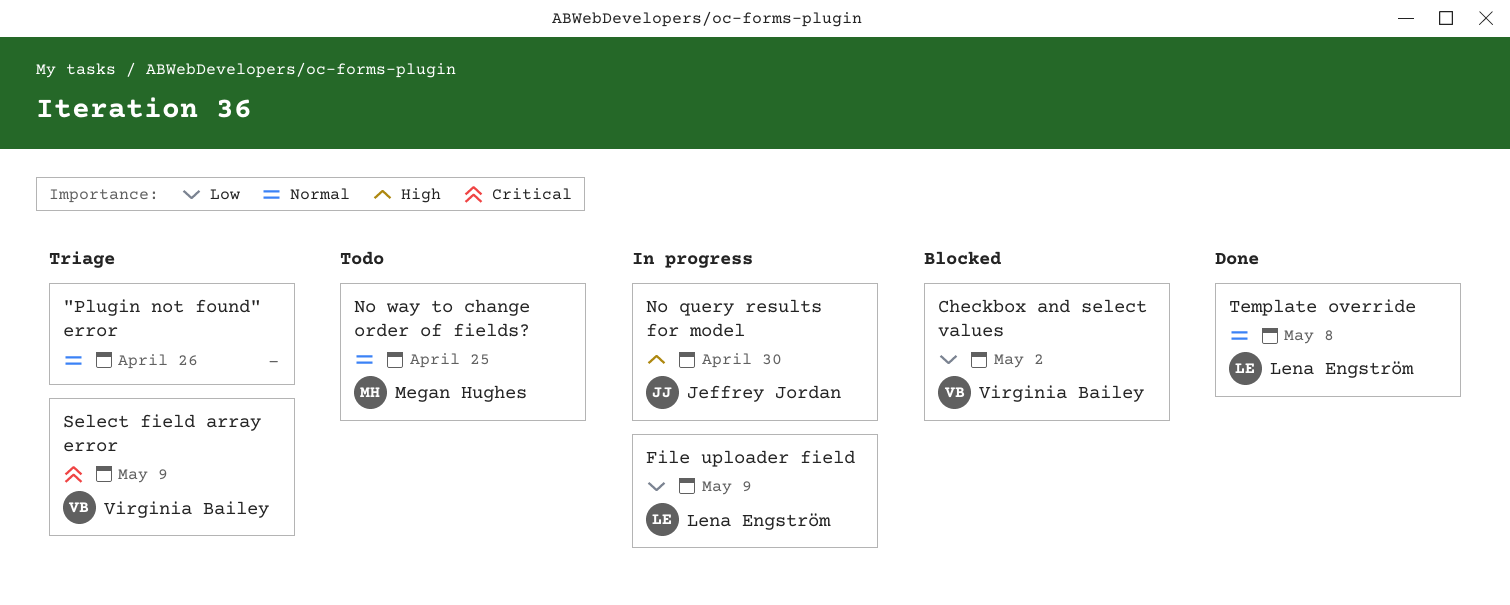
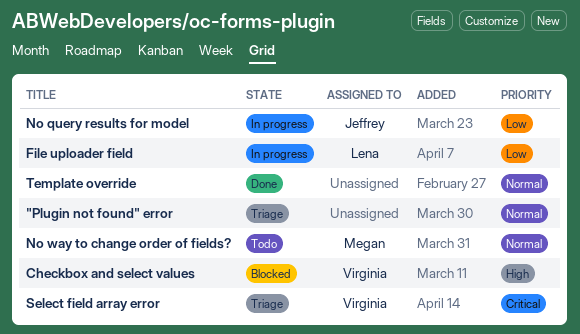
Checkbox and select values, priority: Low -> High
No query results for model, priority: High -> Low
Template override, owner: Lena Engström -> none

